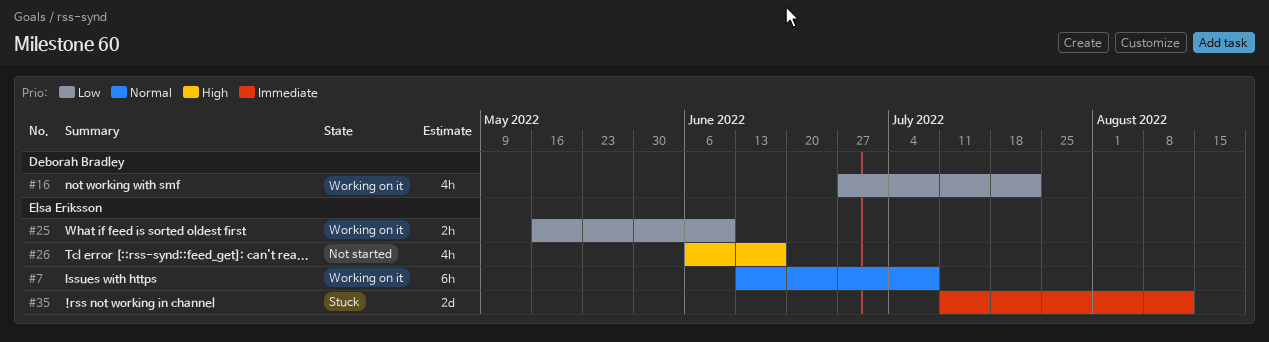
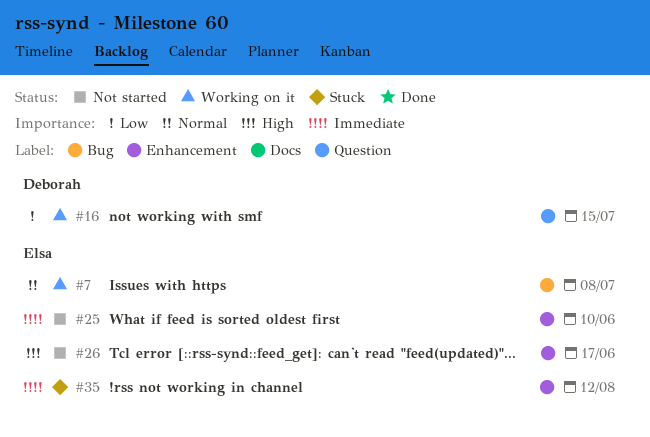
#16, due: Jul 22 -> Jul 15
#25, status: Working on it -> Not started
#25, priority: Low -> Immediate

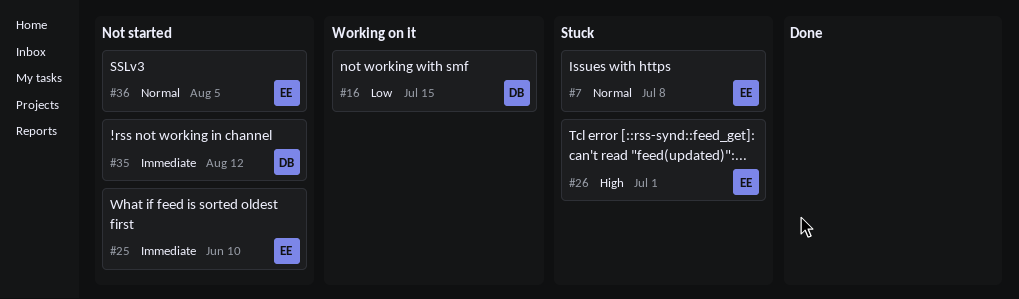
#7, status: Working on it -> Stuck
#26, status: Not started -> Stuck
#26, due: Jun 17 -> Jul 1
#35, status: Stuck -> Not started
#35, owner: Elsa -> Deborah
#36: none -> present

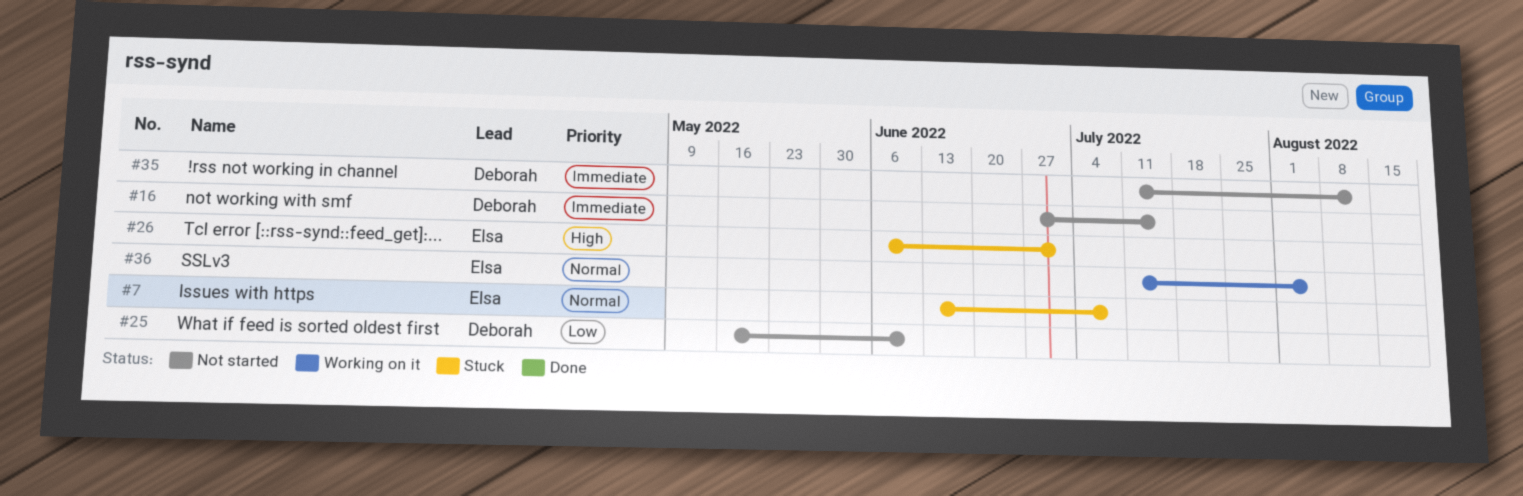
#16, status: Working on it -> Not started
#16, priority: Low -> Immediate
#25, owner: Elsa -> Deborah
#25, priority: Immediate -> Low
#36, status: Not started -> Working on it

